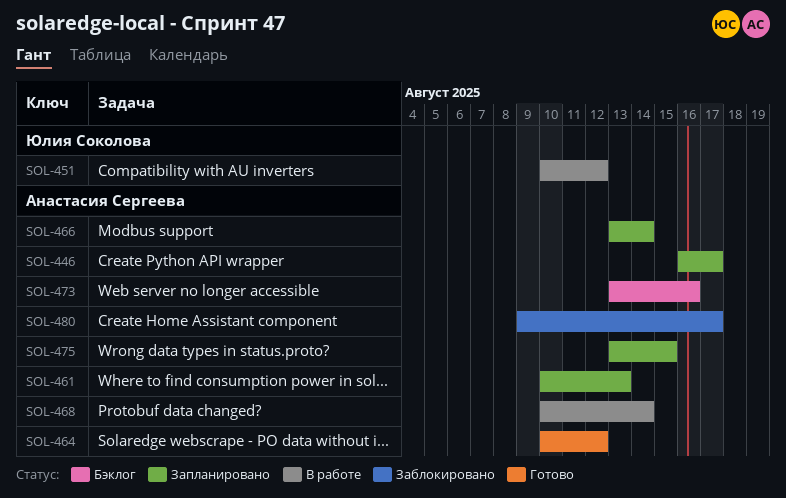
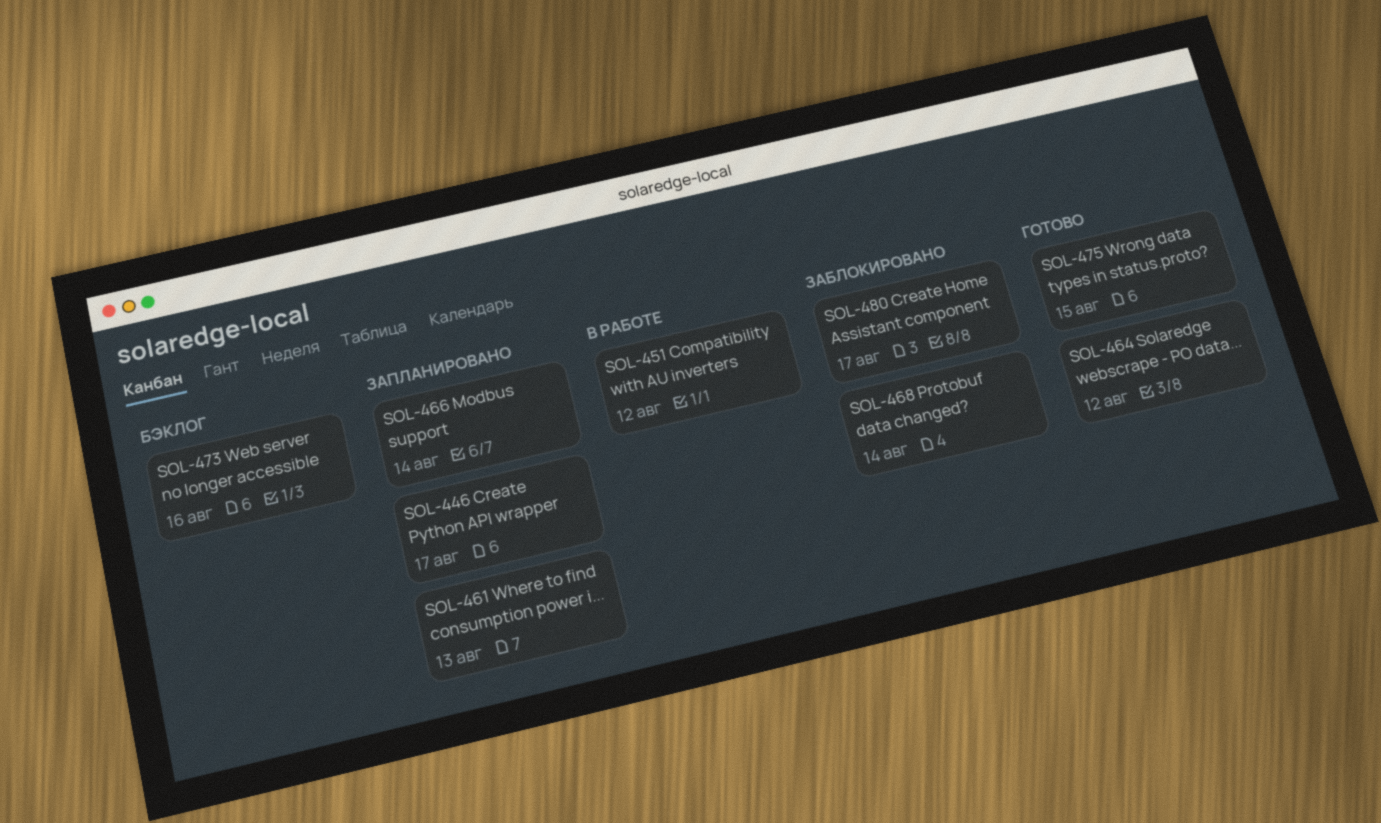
SOL-468, status: В работе -> Заблокировано
SOL-475, status: Запланировано -> Готово

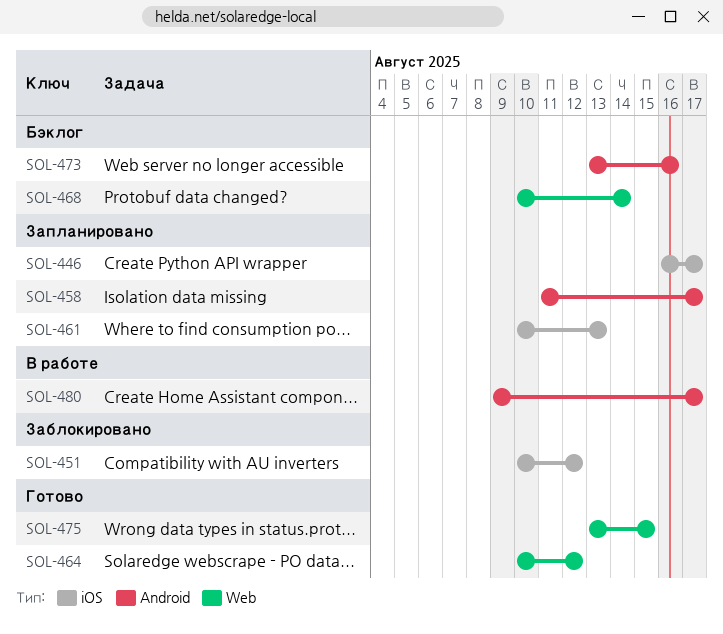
SOL-451, status: В работе -> Заблокировано
SOL-458: none -> present
SOL-466: present -> none
SOL-468, status: Заблокировано -> Бэклог
SOL-480, status: Заблокировано -> В работе

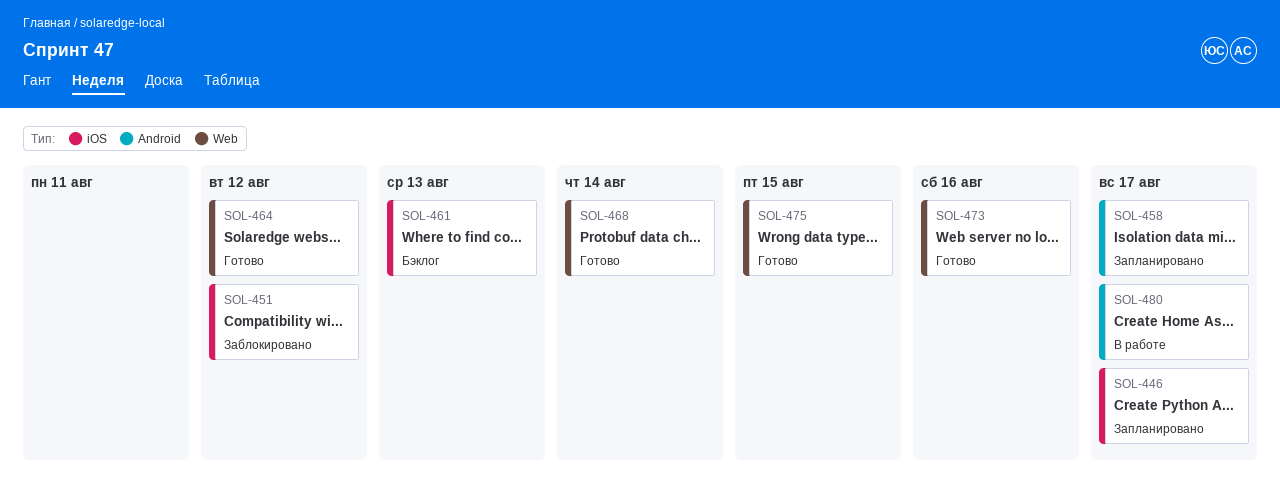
SOL-461, status: Запланировано -> Бэклог
SOL-468, status: Бэклог -> Готово
SOL-473, status: Бэклог -> Готово
SOL-473, label: Android -> Web

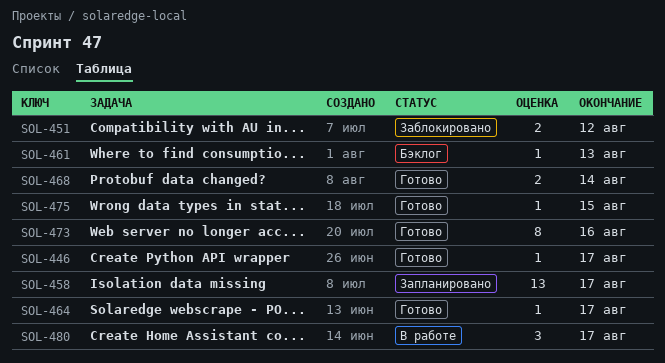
SOL-446, status: Запланировано -> Готово
SOL-464, due: Aug 12 -> Aug 17

